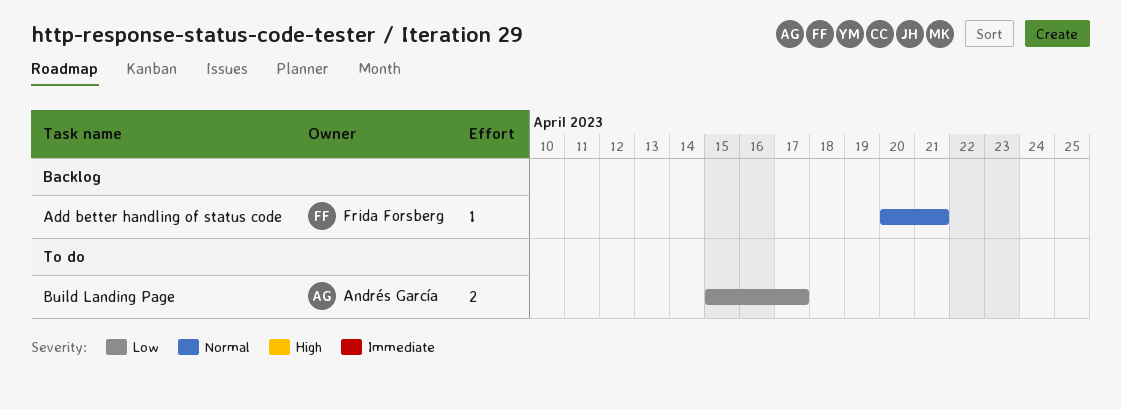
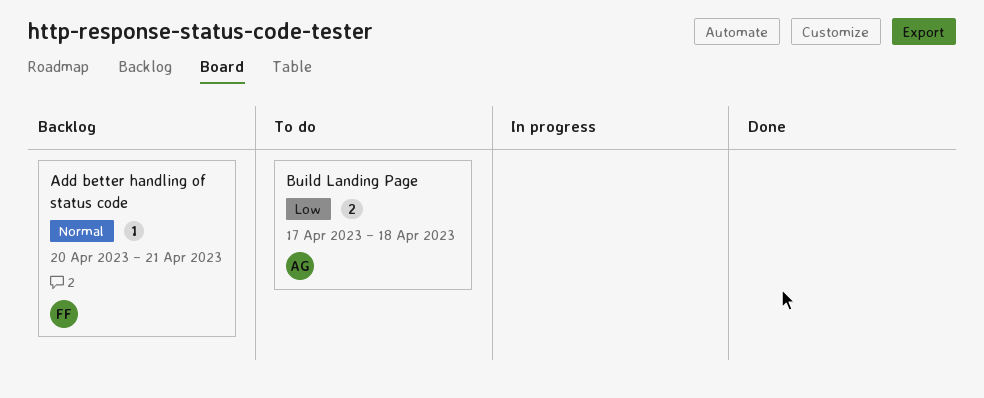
Build Landing Page, start: Apr 15 -> Apr 17
Build Landing Page, due: Apr 17 -> Apr 18

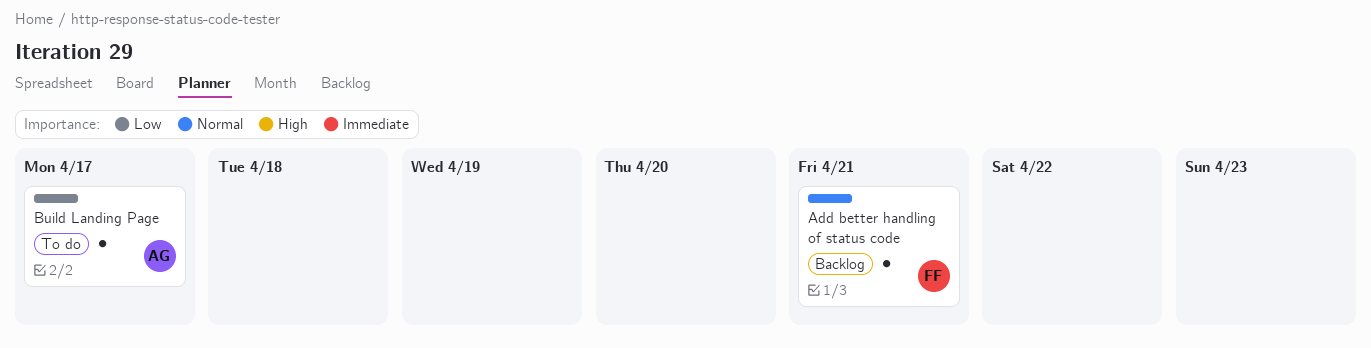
Build Landing Page, estimate: 2 -> 1
Build Landing Page, due: Apr 18 -> Apr 17

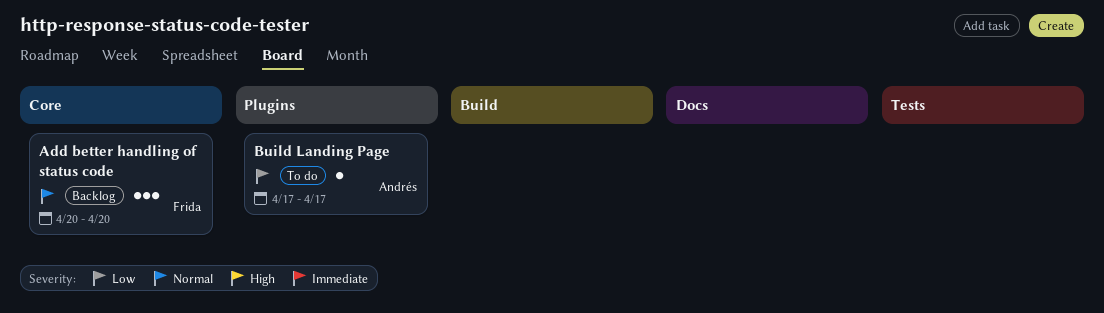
Add better handling of status code, estimate: 1 -> 3
Add better handling of status code, due: Apr 21 -> Apr 20

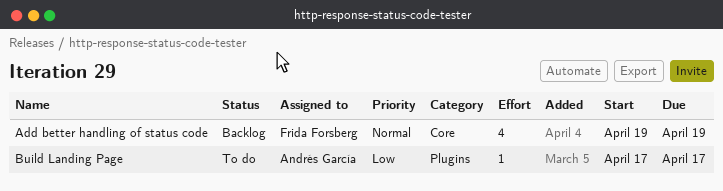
Add better handling of status code, estimate: 3 -> 4
Add better handling of status code, start: Apr 20 -> Apr 19
Add better handling of status code, due: Apr 20 -> Apr 19

